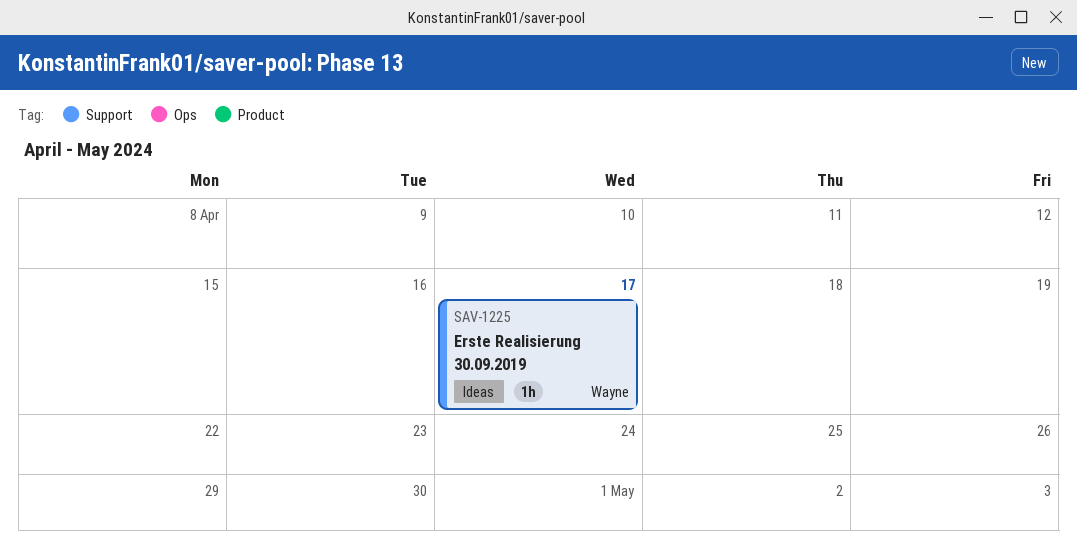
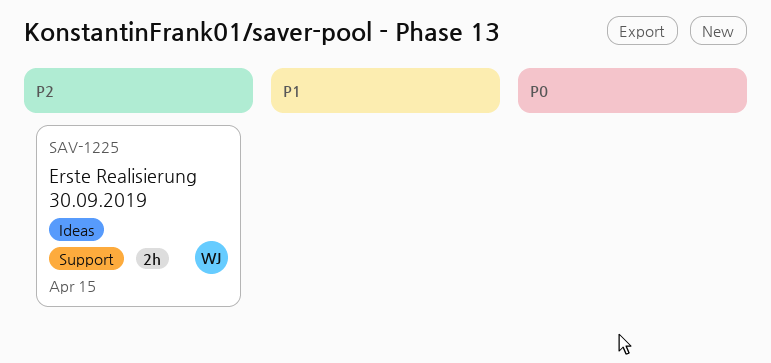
SAV-1225, estimate: 1h -> 2h
SAV-1225, due: Apr 17 -> Apr 15

